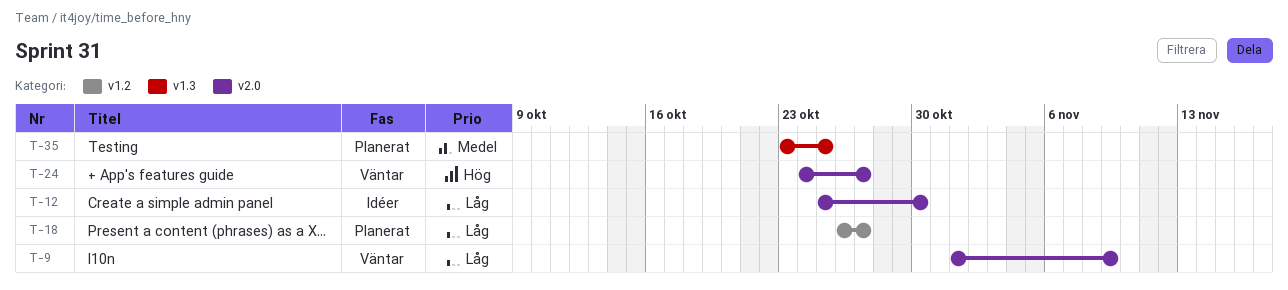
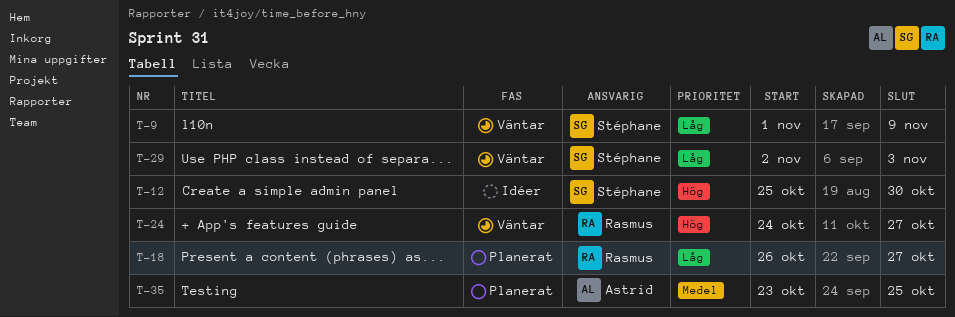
T-12, priority: Låg -> Hög
T-29: none -> present

